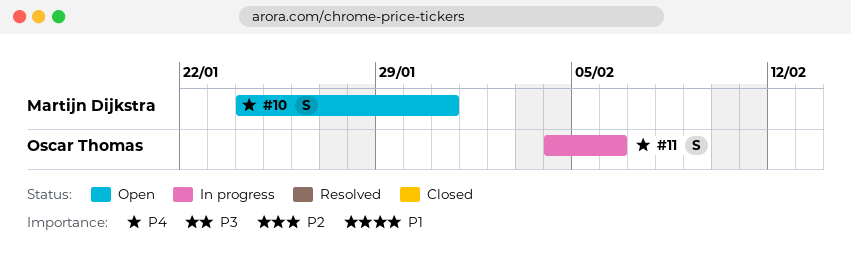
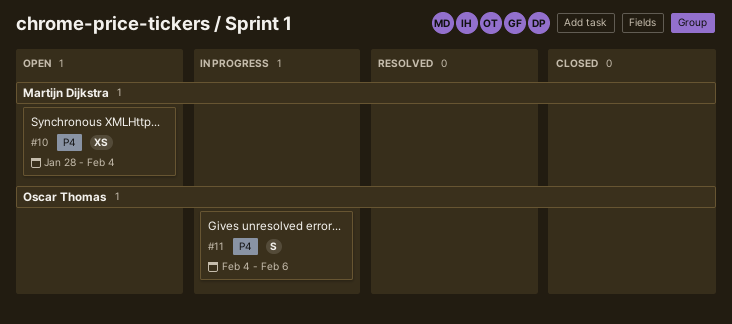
#10, estimate: S -> XS
#10, start: Jan 24 -> Jan 28
#10, due: Jan 31 -> Feb 4

